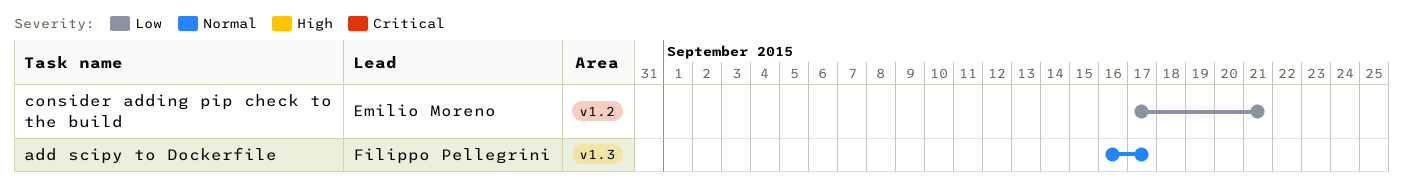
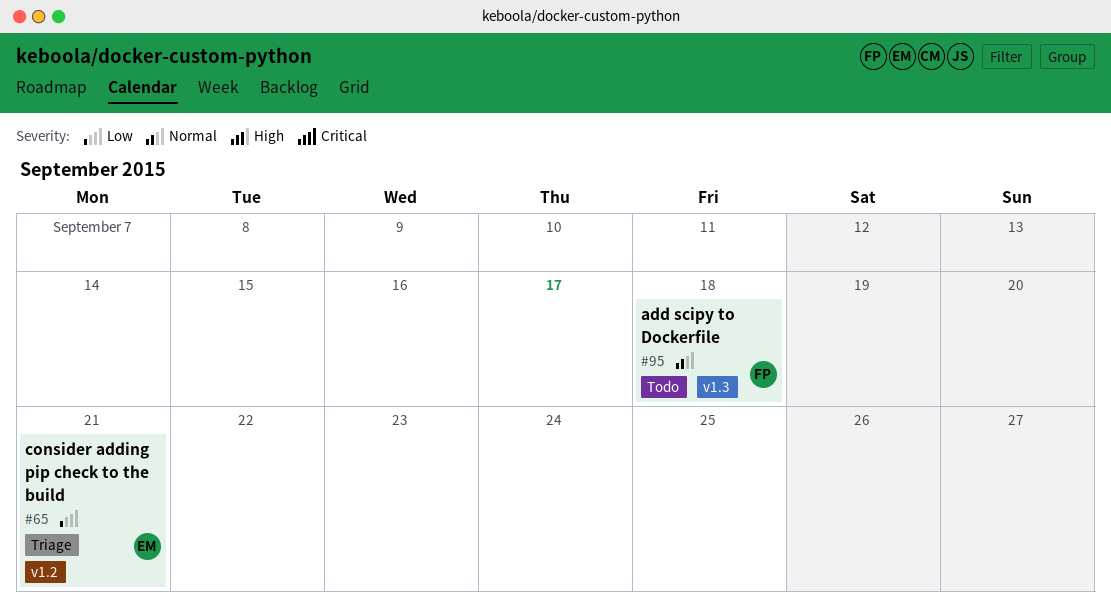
add scipy to Dockerfile, due: Sep 17 -> Sep 18

